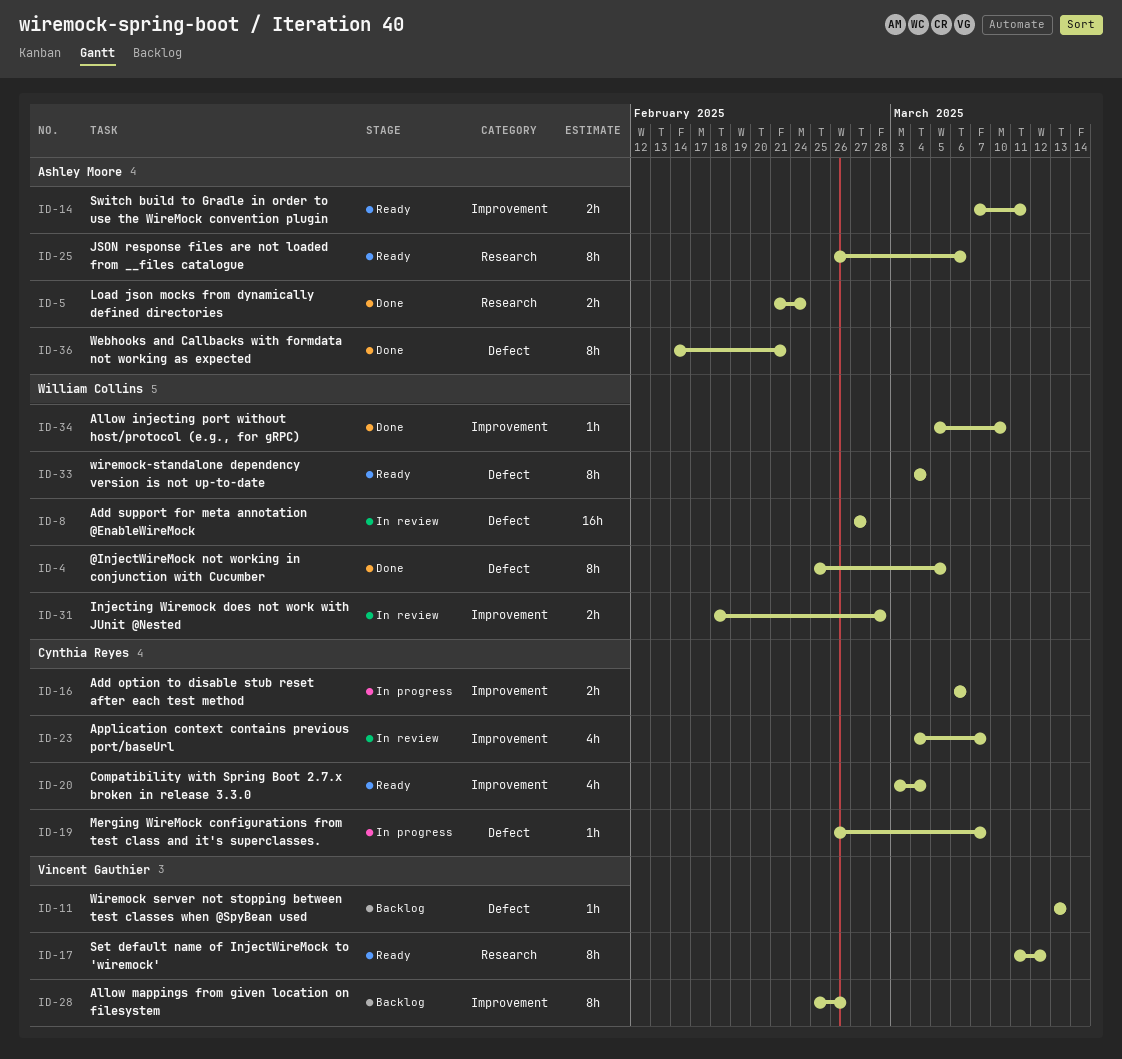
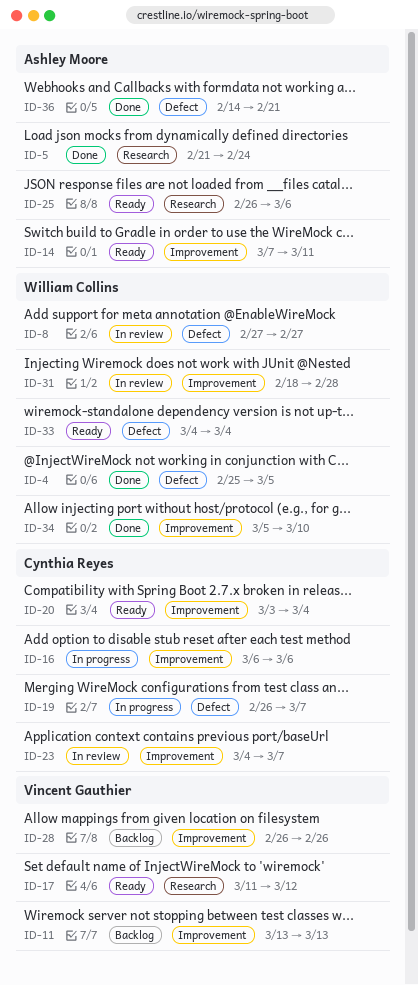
ID-11, label: Defect -> Improvement
ID-28, start: Feb 25 -> Feb 26

